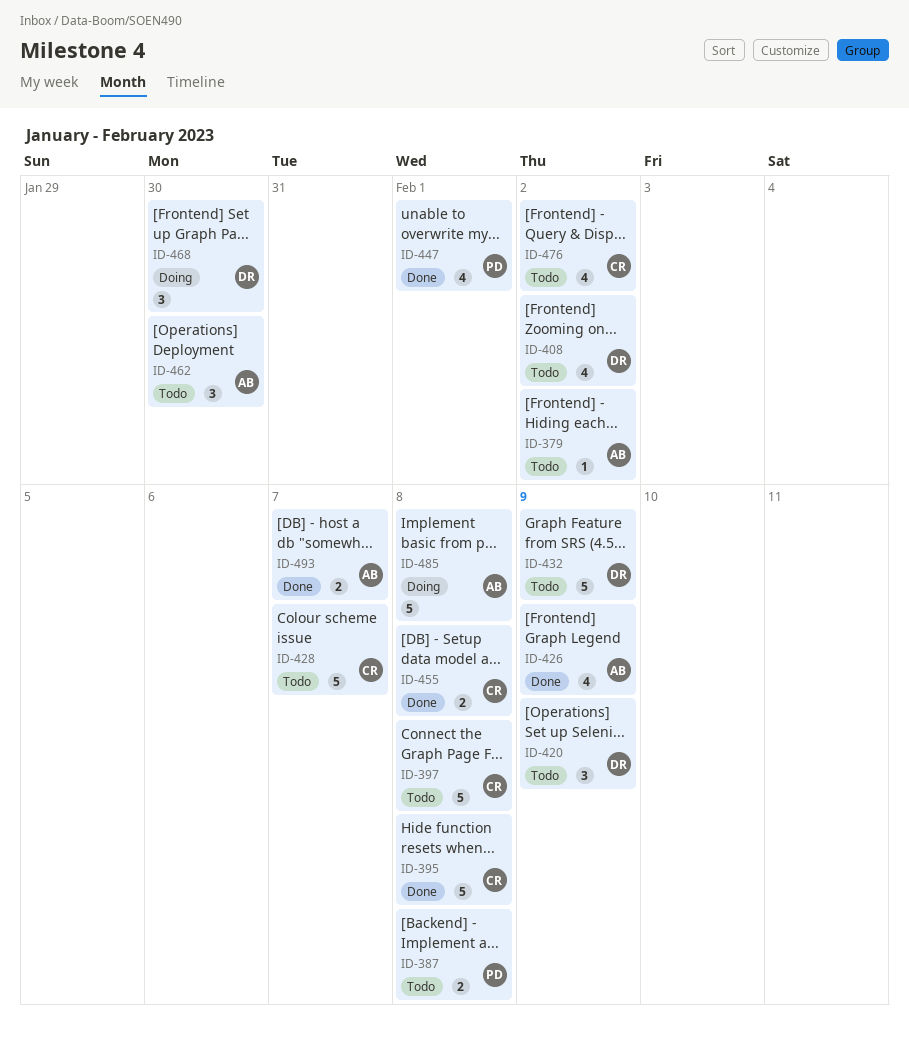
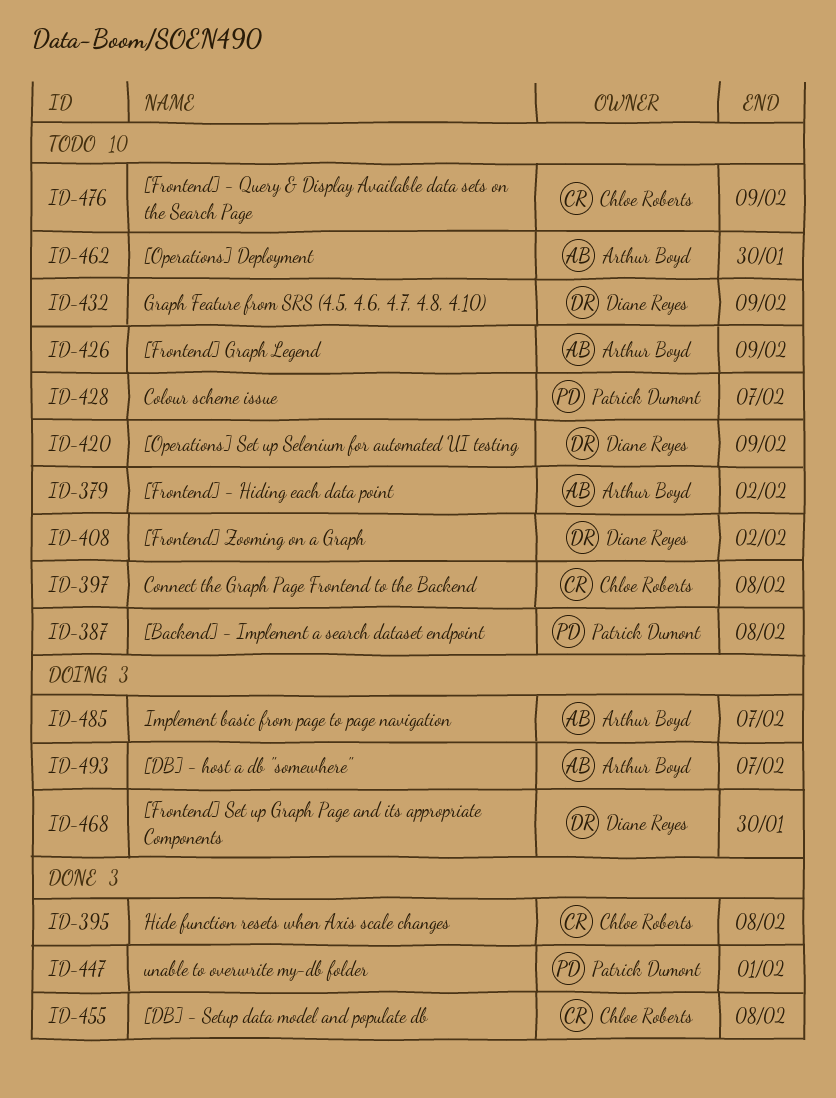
ID-426, status: Done -> Todo
ID-428, owner: Chloe Roberts -> Patrick Dumont
ID-476, due: Feb 2 -> Feb 9
ID-485, due: Feb 8 -> Feb 7
ID-493, status: Done -> Doing

